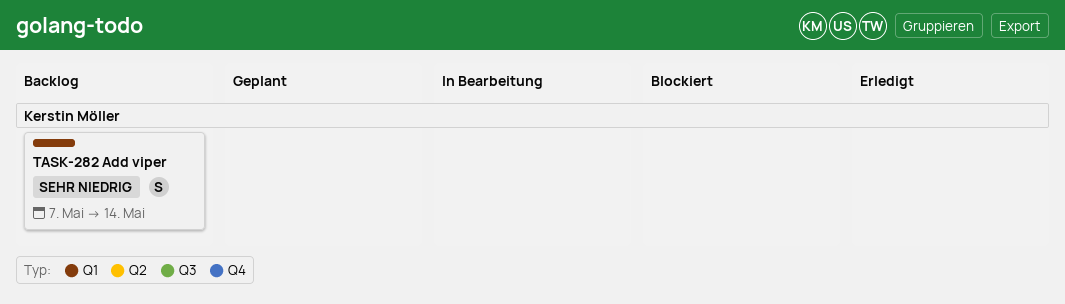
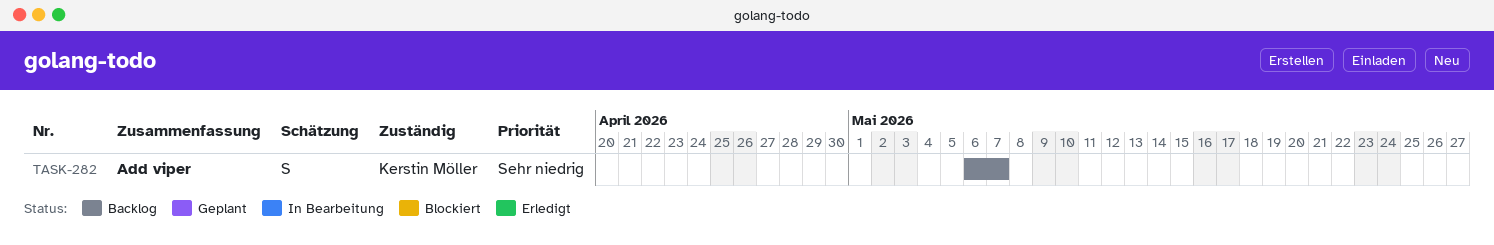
TASK-282, start: May 7 -> May 6
TASK-282, due: May 14 -> May 7

